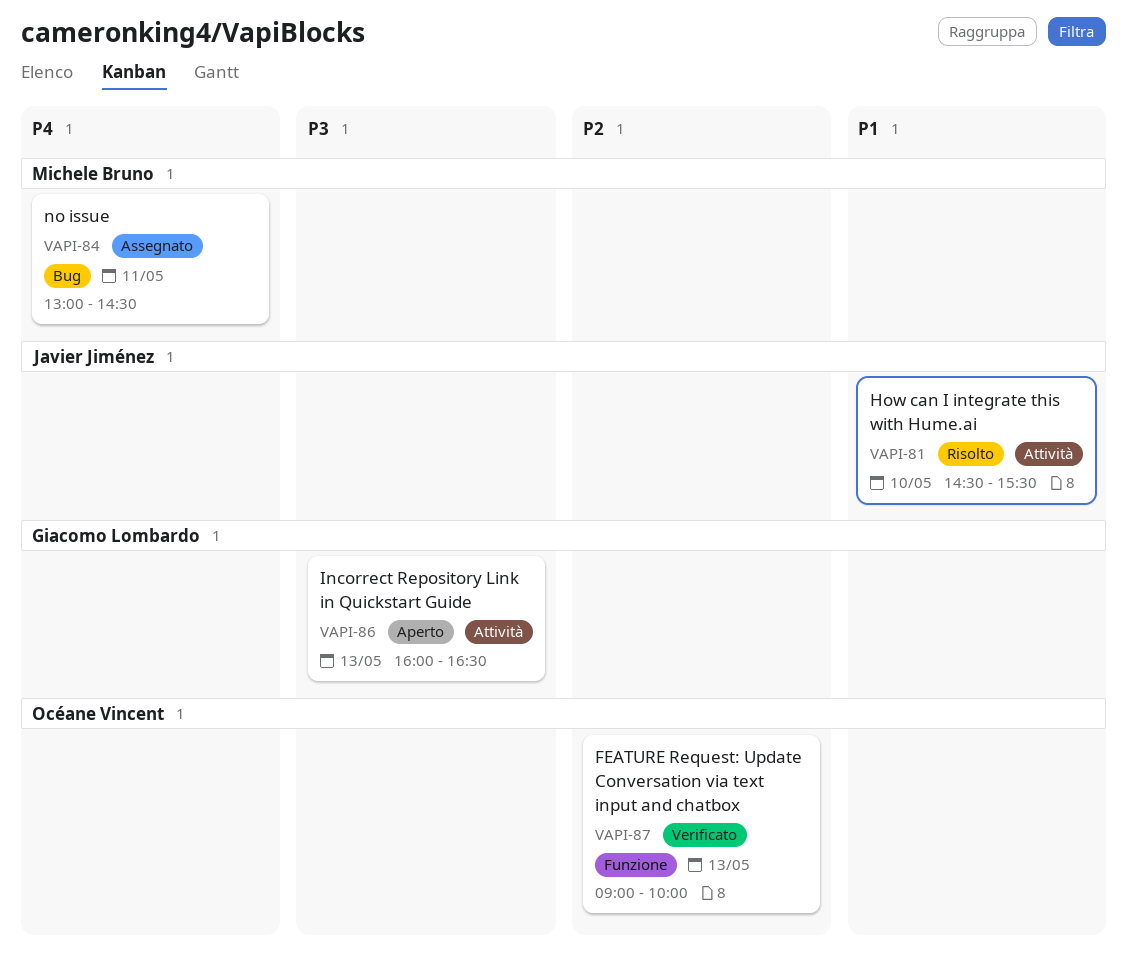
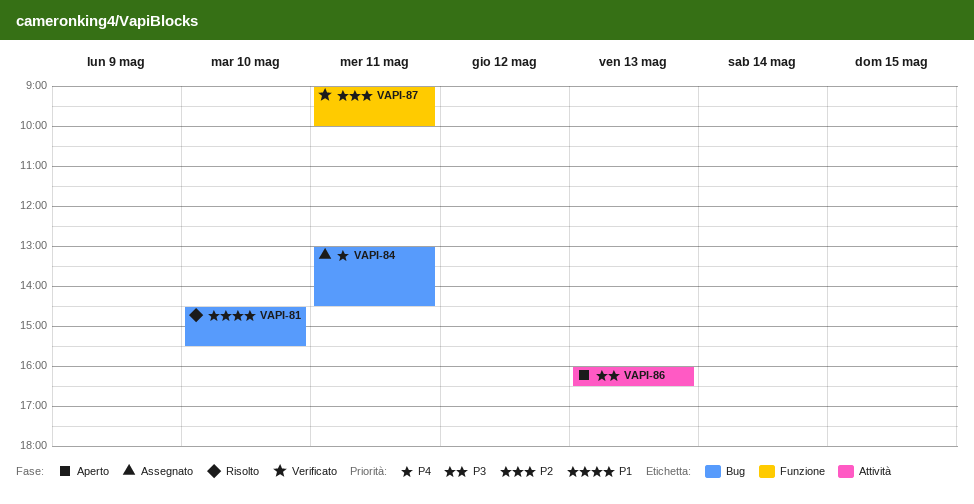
VAPI-81, label: Attività -> Bug
VAPI-87, day: May 13 -> May 11

